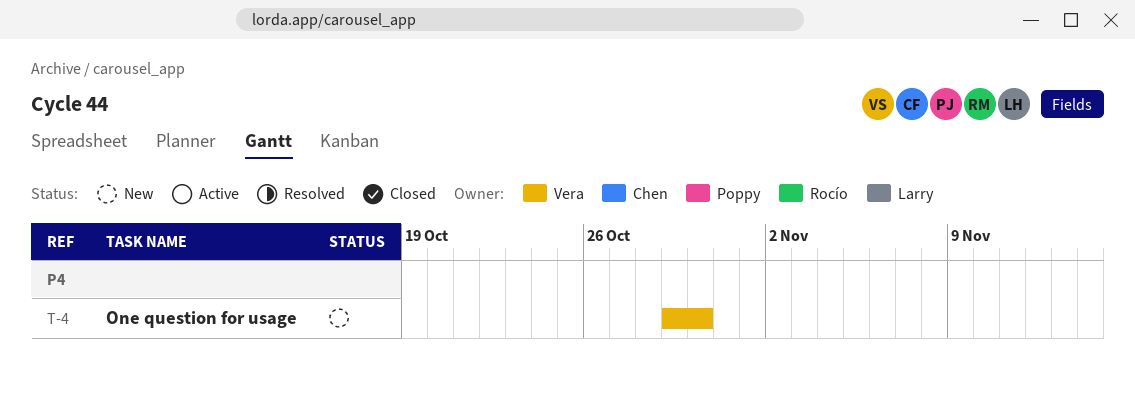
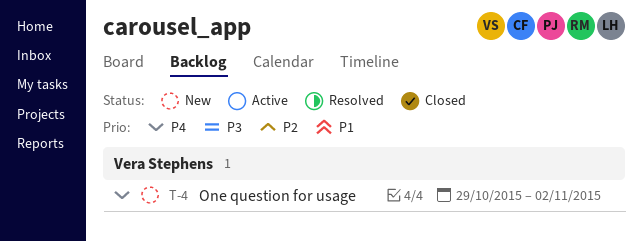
T-4, due: Oct 30 -> Nov 2

